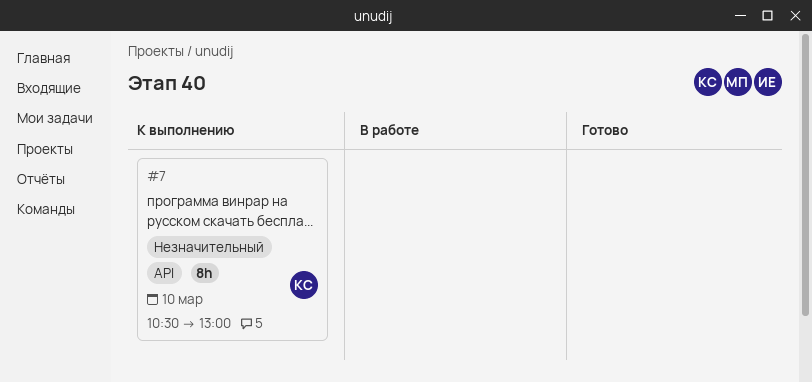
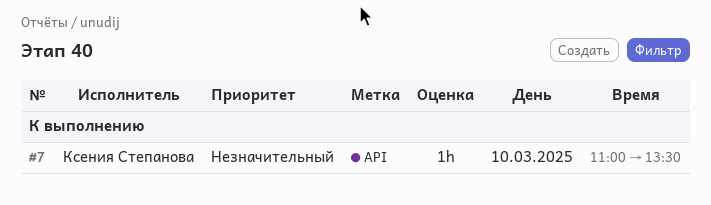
#7, estimate: 8h -> 1h
#7, begins: 10:30 -> 11:00
#7, ends: 13:00 -> 13:30

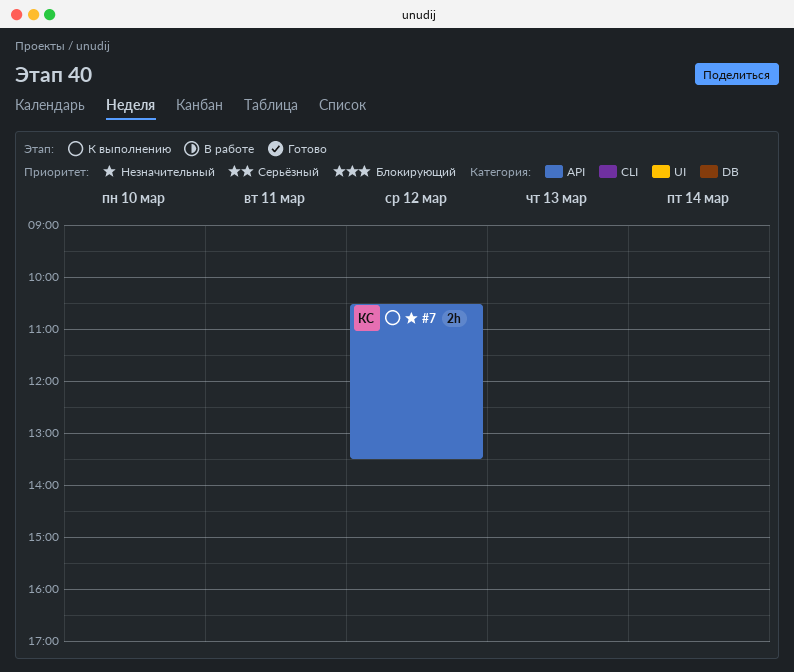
#7, estimate: 1h -> 2h
#7, day: Mar 10 -> Mar 12
#7, begins: 11:00 -> 10:30

